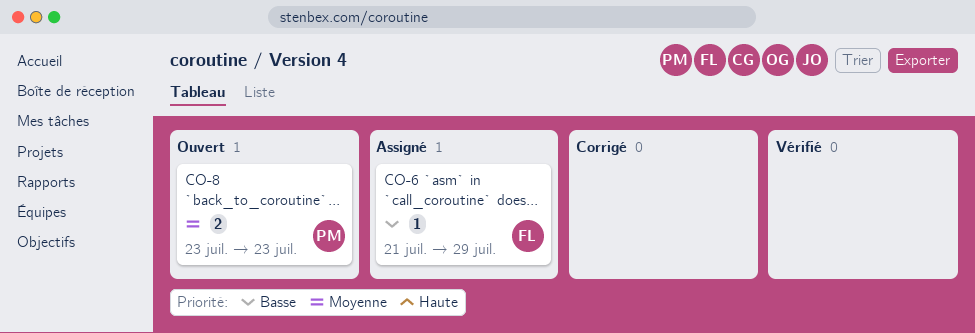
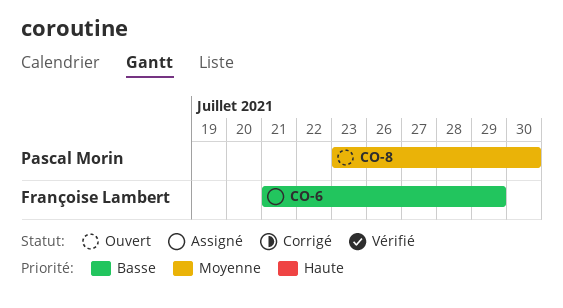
CO-8, due: Jul 23 -> Jul 30

